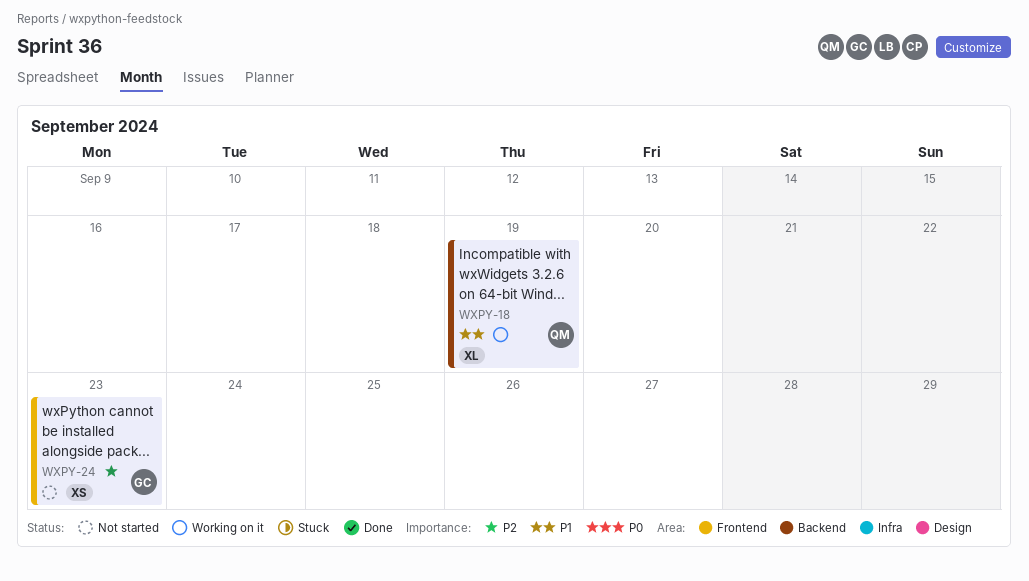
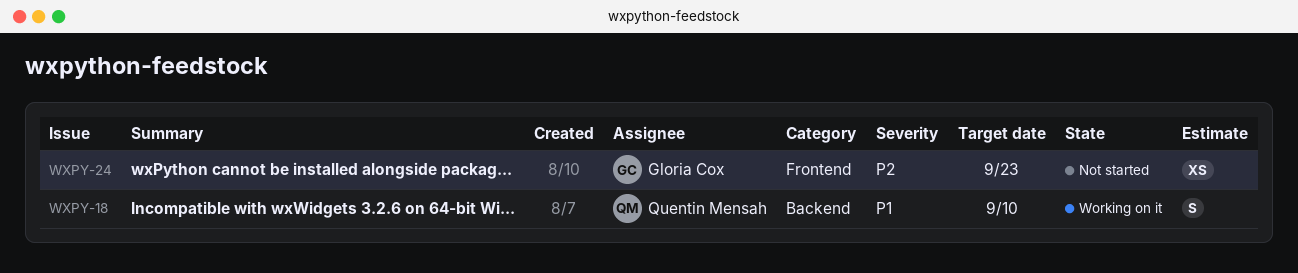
WXPY-18, estimate: XL -> S
WXPY-18, due: Sep 19 -> Sep 10

